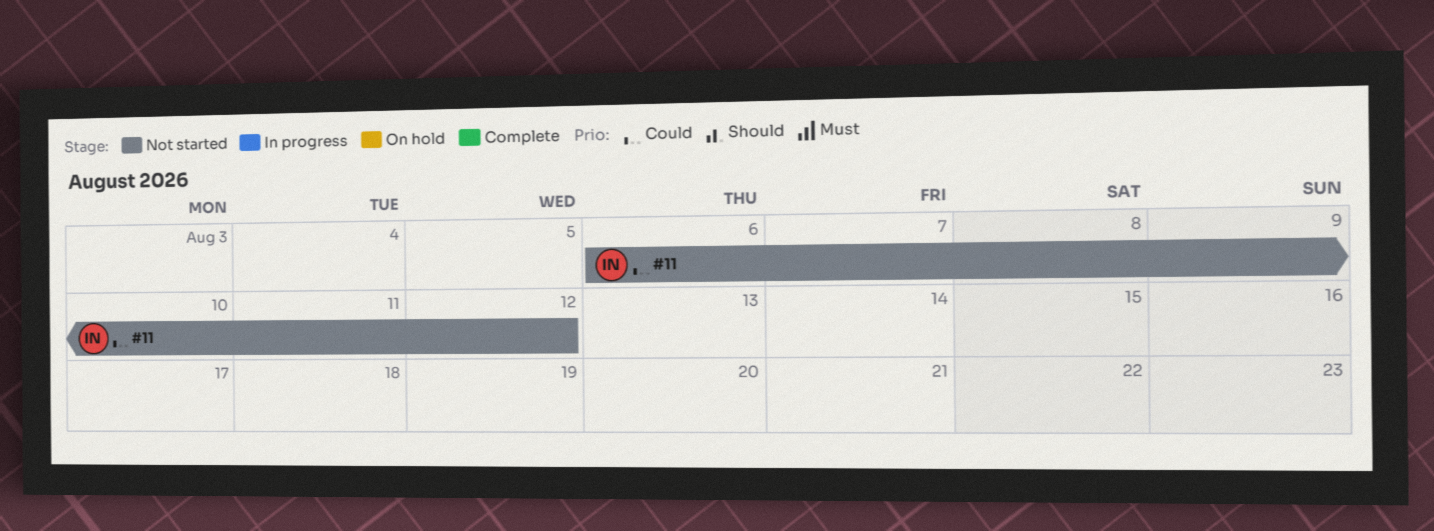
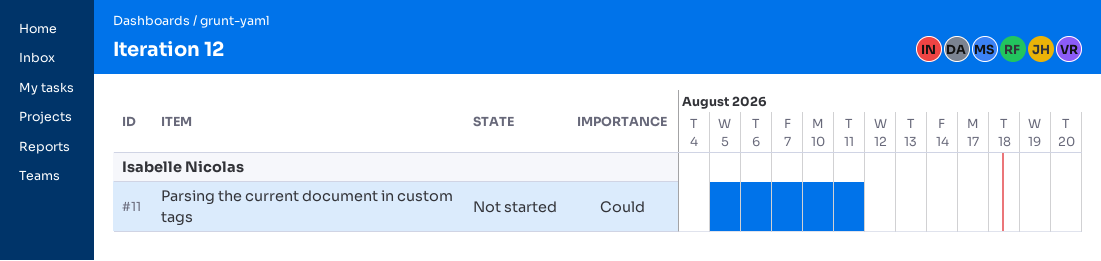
#11, start: Aug 6 -> Aug 5
#11, due: Aug 12 -> Aug 11

